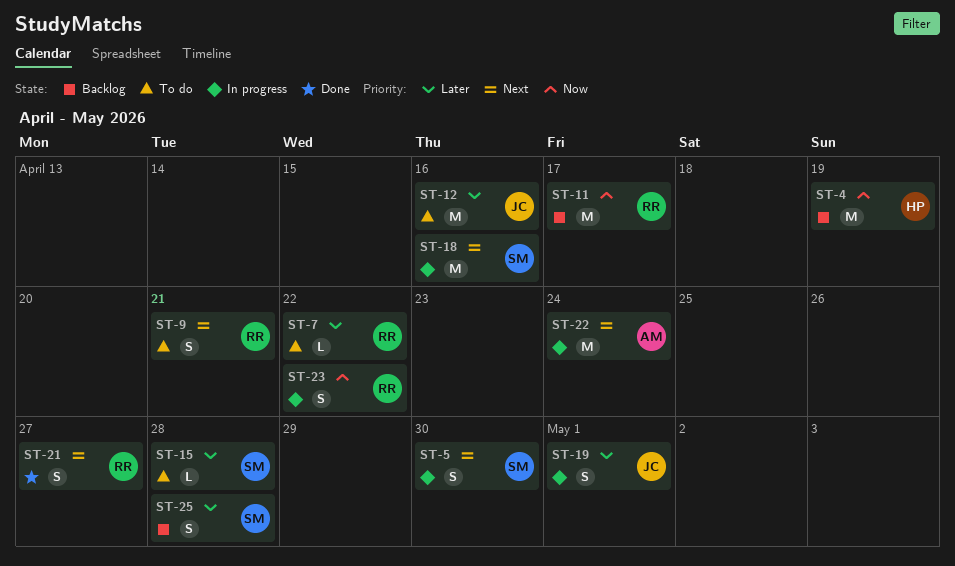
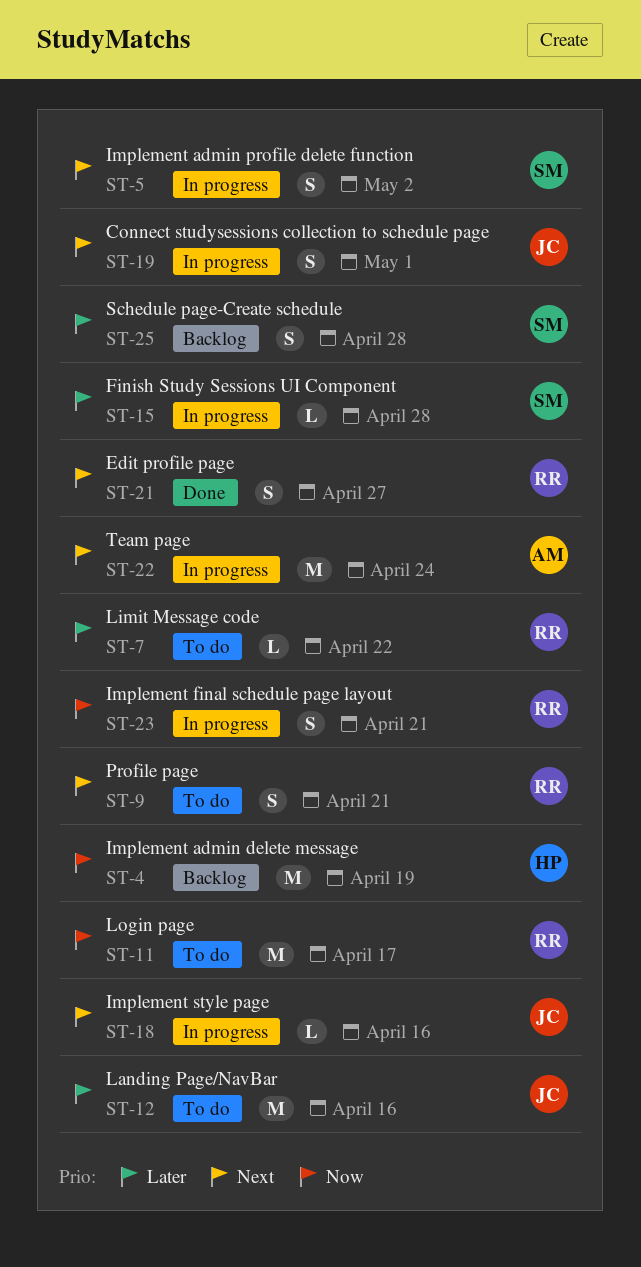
ST-5, due: Apr 30 -> May 2
ST-11, status: Backlog -> To do
ST-15, status: To do -> In progress
ST-18, owner: SM -> JC
ST-18, estimate: M -> L
ST-19, priority: Later -> Next
ST-23, due: Apr 22 -> Apr 21

